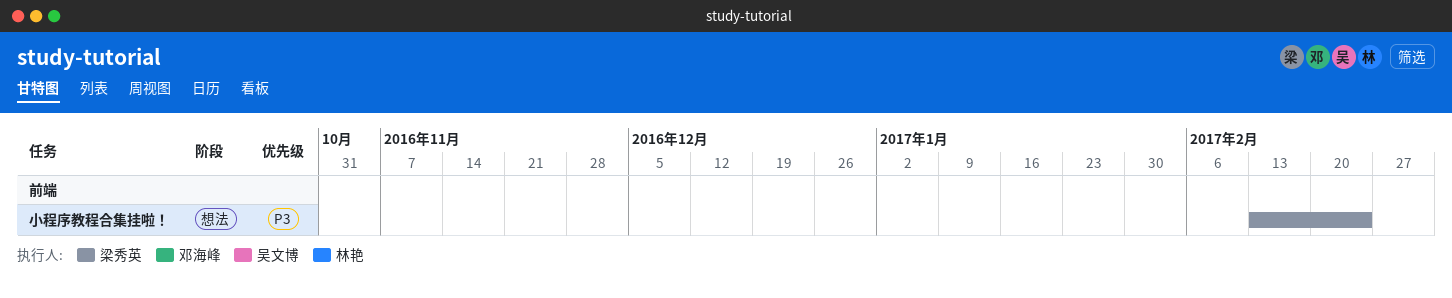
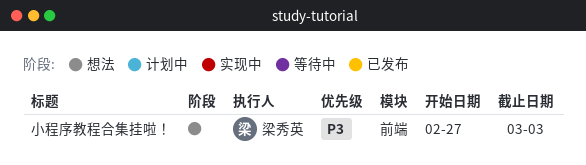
小程序教程合集挂啦！, start: Feb 13 -> Feb 27
小程序教程合集挂啦！, due: Feb 24 -> Mar 3

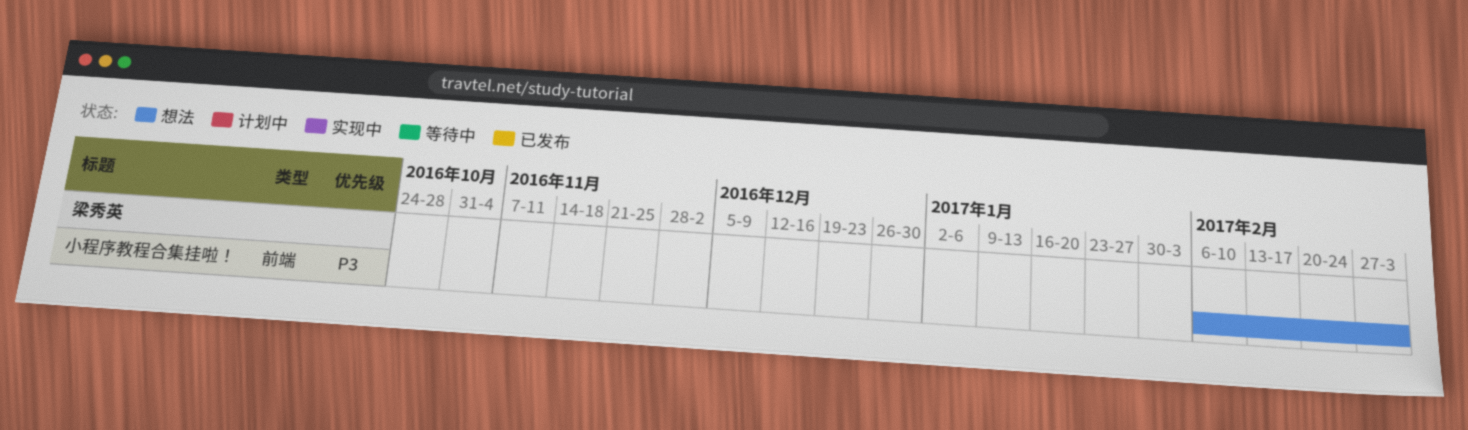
小程序教程合集挂啦！, start: Feb 27 -> Feb 6

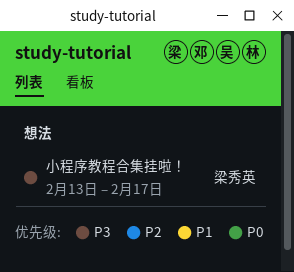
小程序教程合集挂啦！, start: Feb 6 -> Feb 13
小程序教程合集挂啦！, due: Mar 3 -> Feb 17

